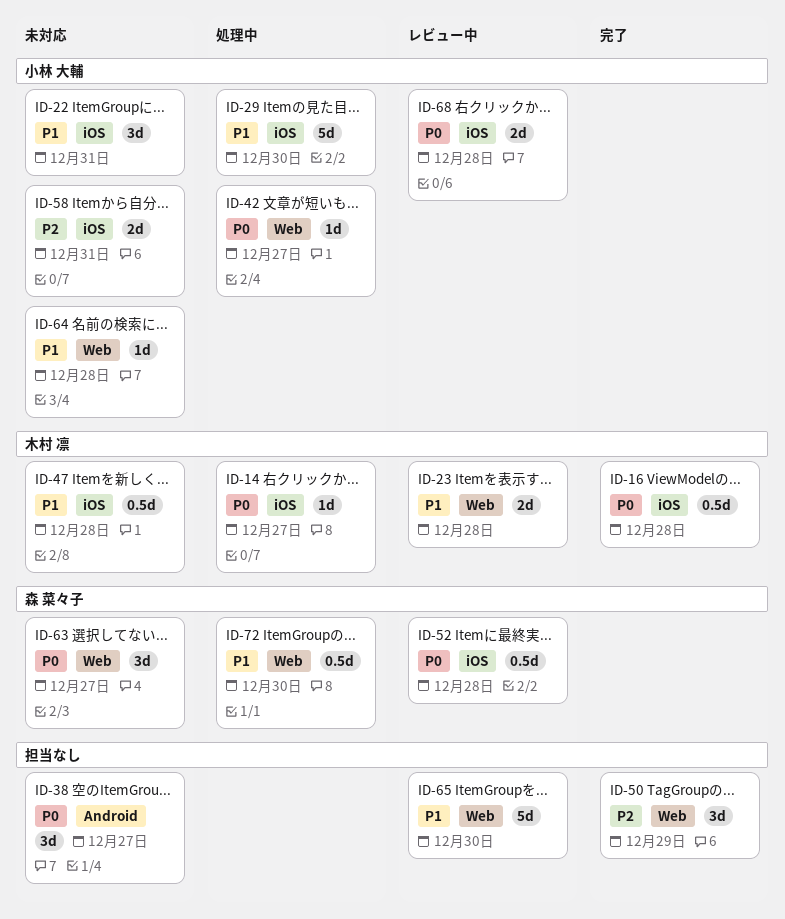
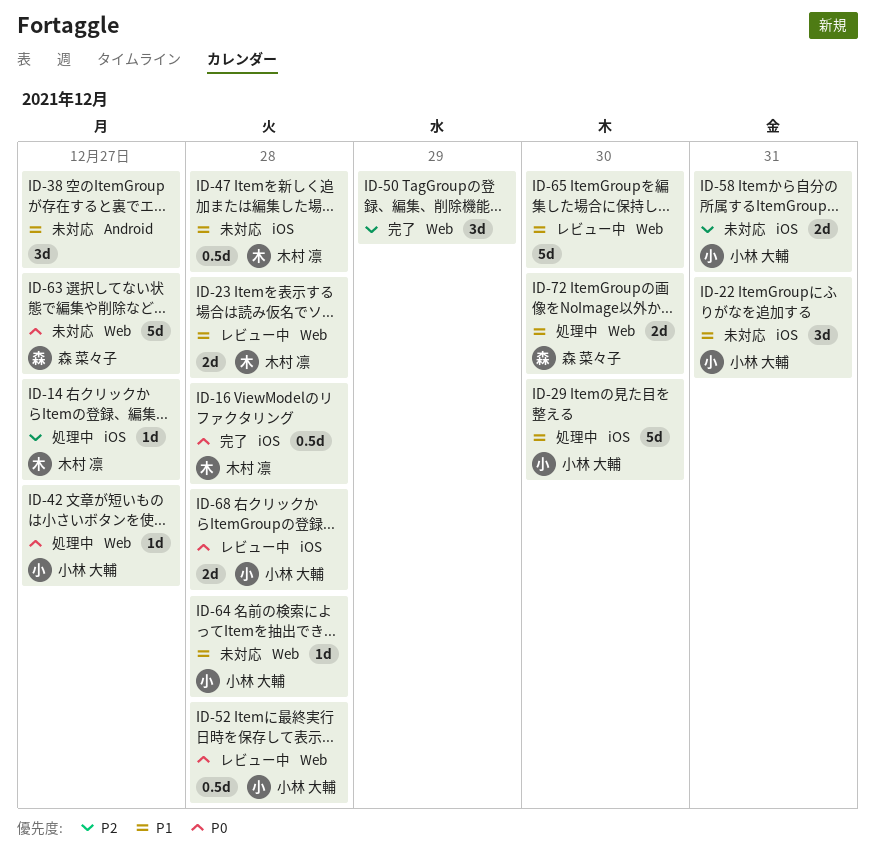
ID-14, priority: P0 -> P2
ID-38, priority: P0 -> P1
ID-52, owner: 森 菜々子 -> 小林 大輔
ID-52, label: iOS -> Web
ID-63, estimate: 3d -> 5d
ID-72, estimate: 0.5d -> 2d

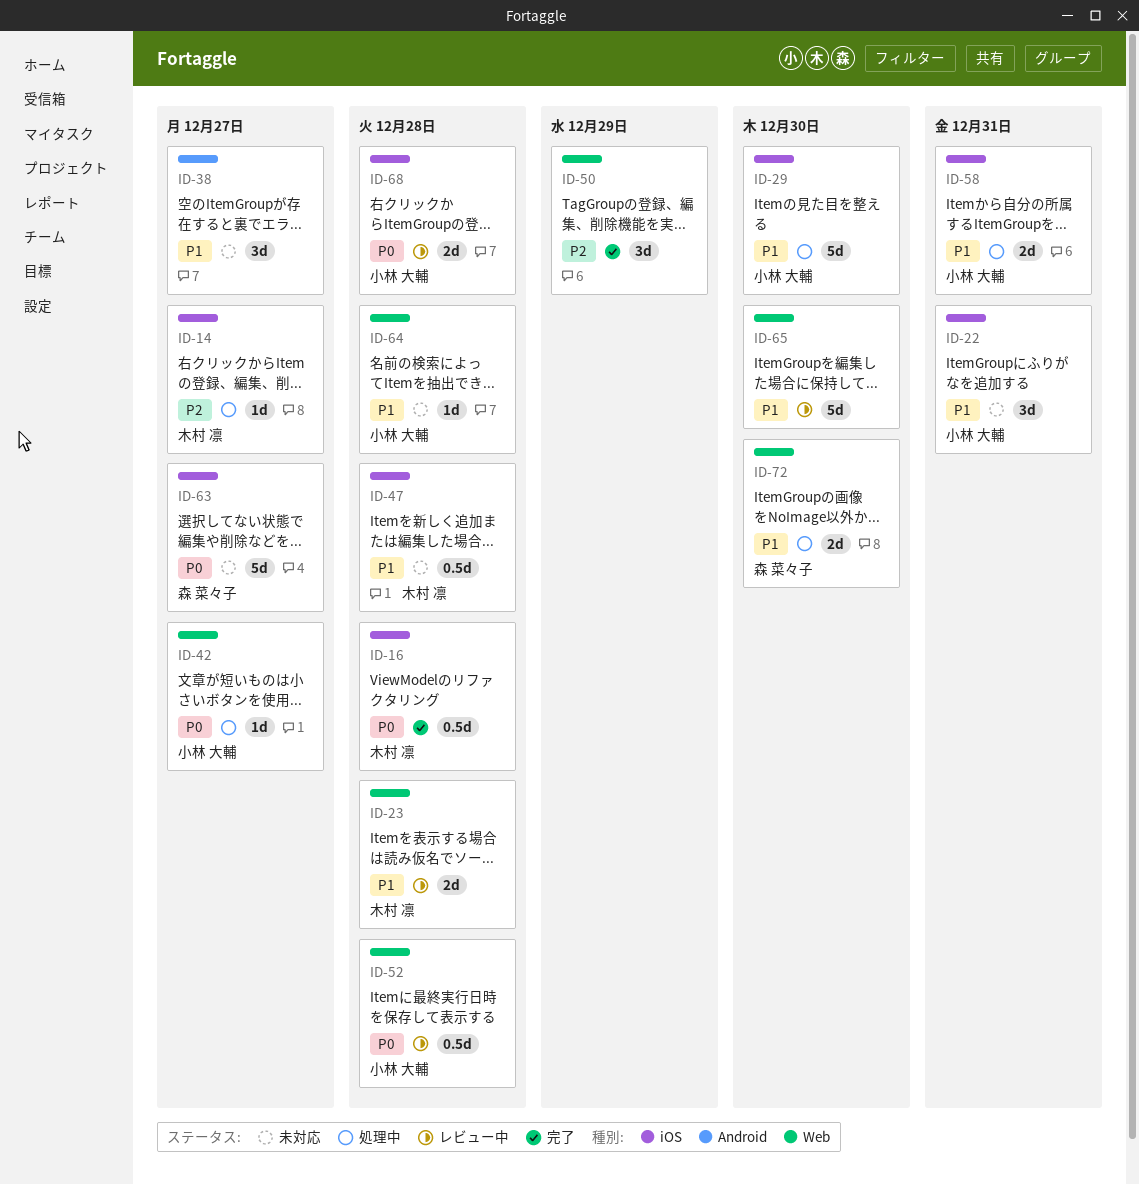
ID-58, status: 未対応 -> 処理中
ID-58, priority: P2 -> P1
ID-63, label: Web -> iOS

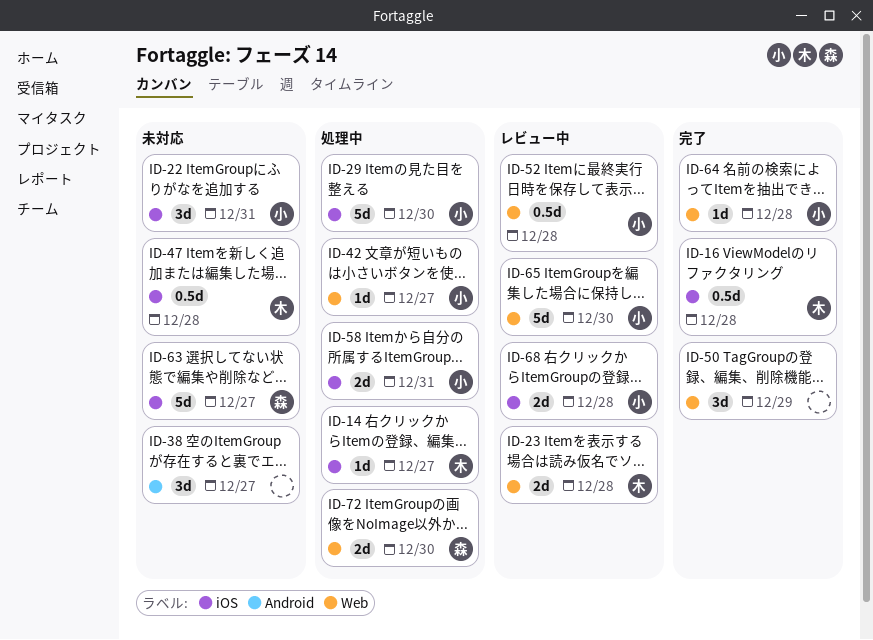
ID-64, status: 未対応 -> 完了
ID-65, owner: none -> 小林 大輔

